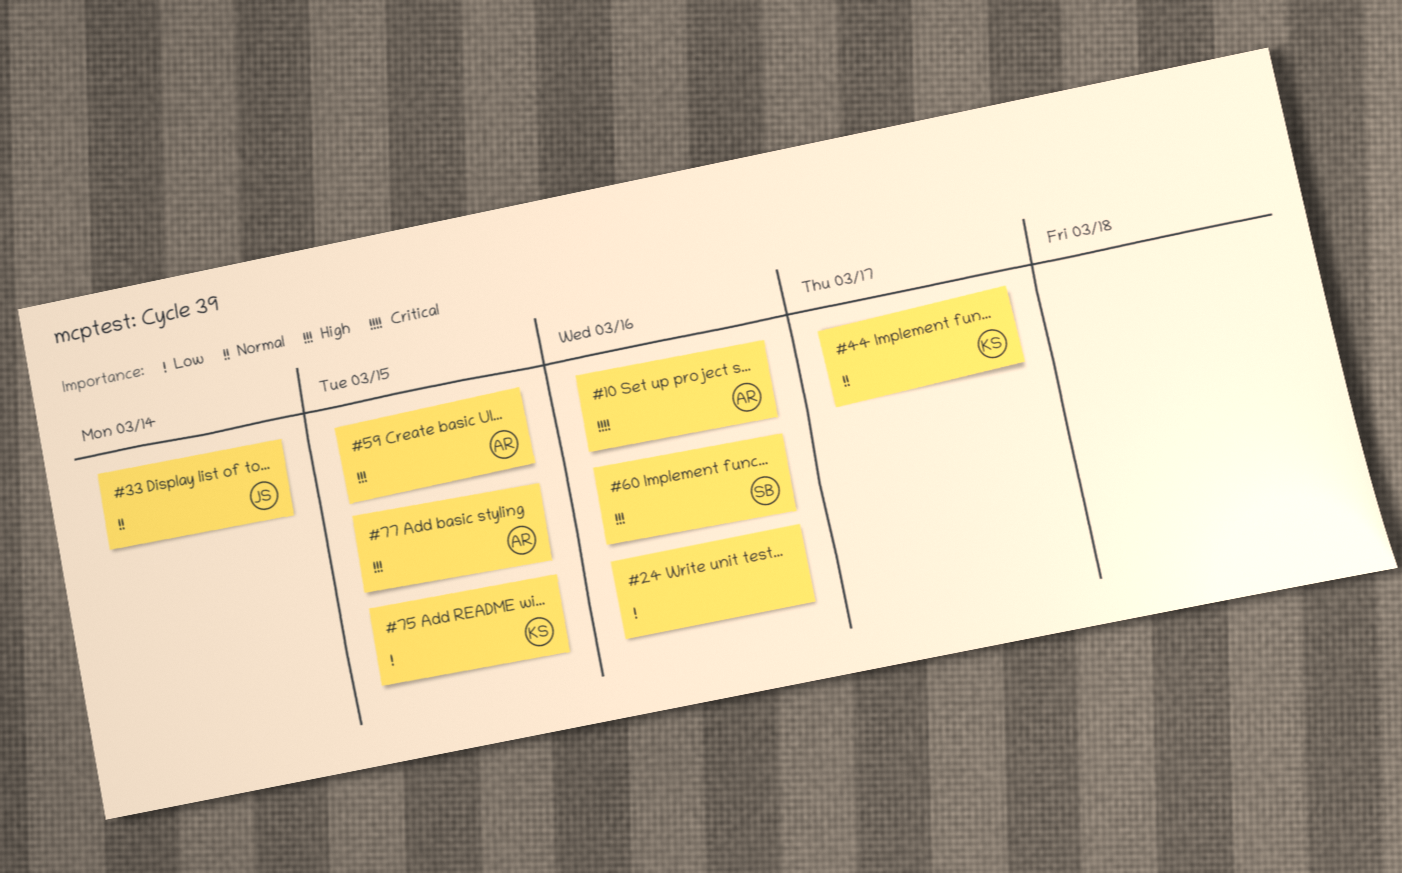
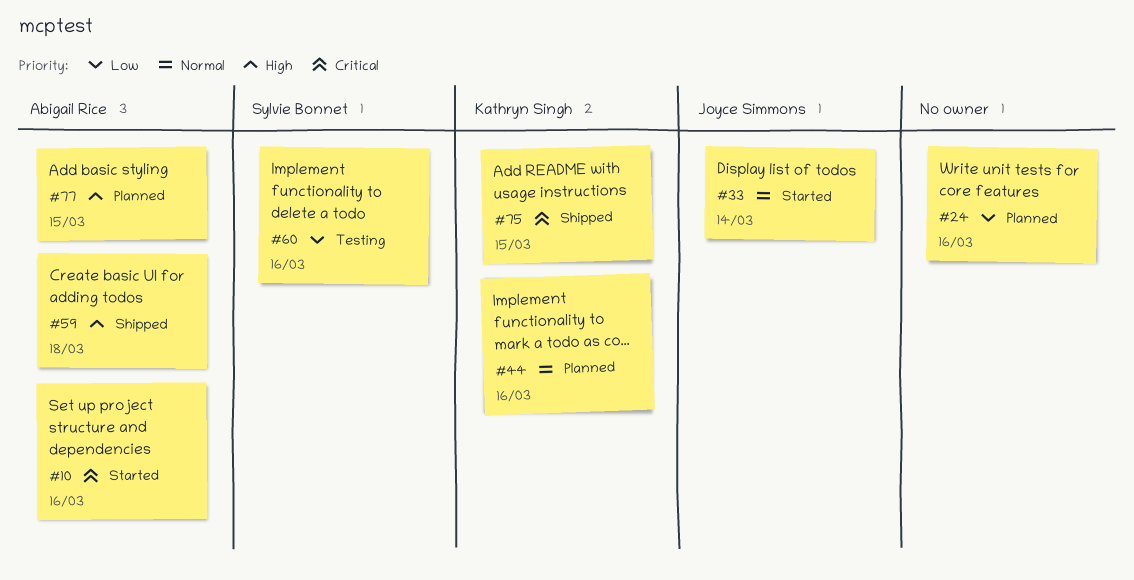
#44, due: Mar 17 -> Mar 16
#59, due: Mar 15 -> Mar 18
#60, priority: High -> Low
#75, priority: Low -> Critical

